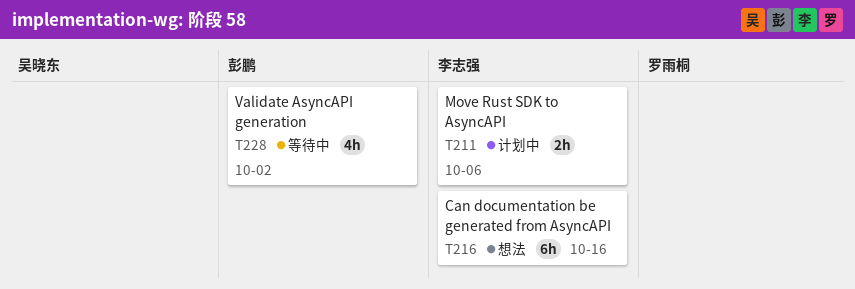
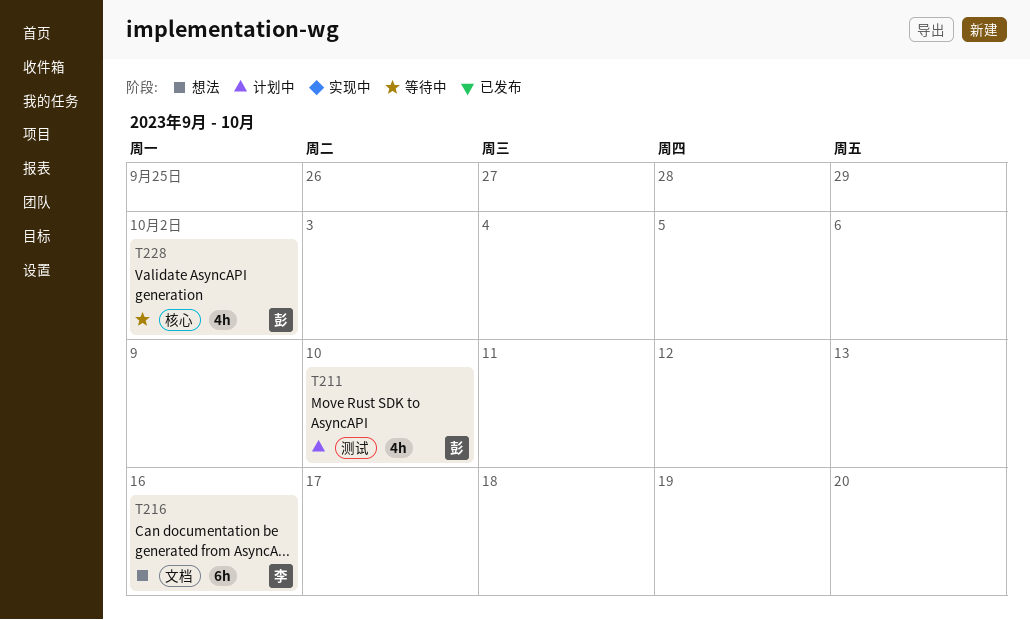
T211, owner: 李志强 -> 彭鹏
T211, estimate: 2h -> 4h
T211, due: Oct 6 -> Oct 10

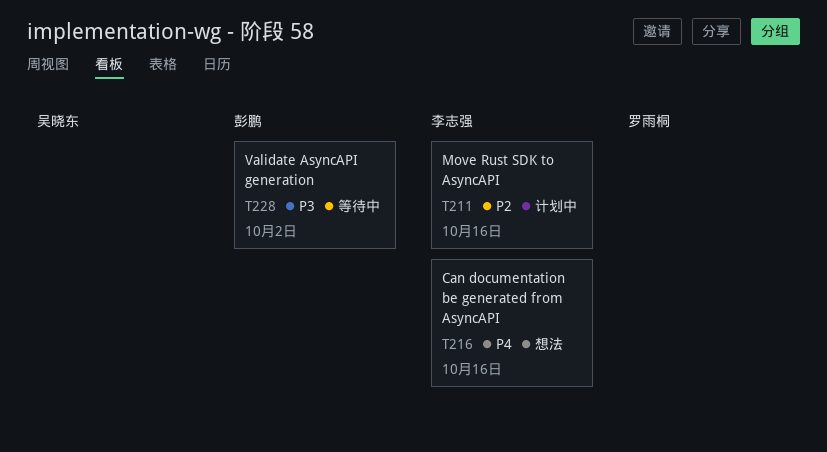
T211, owner: 彭鹏 -> 李志强
T211, due: Oct 10 -> Oct 16

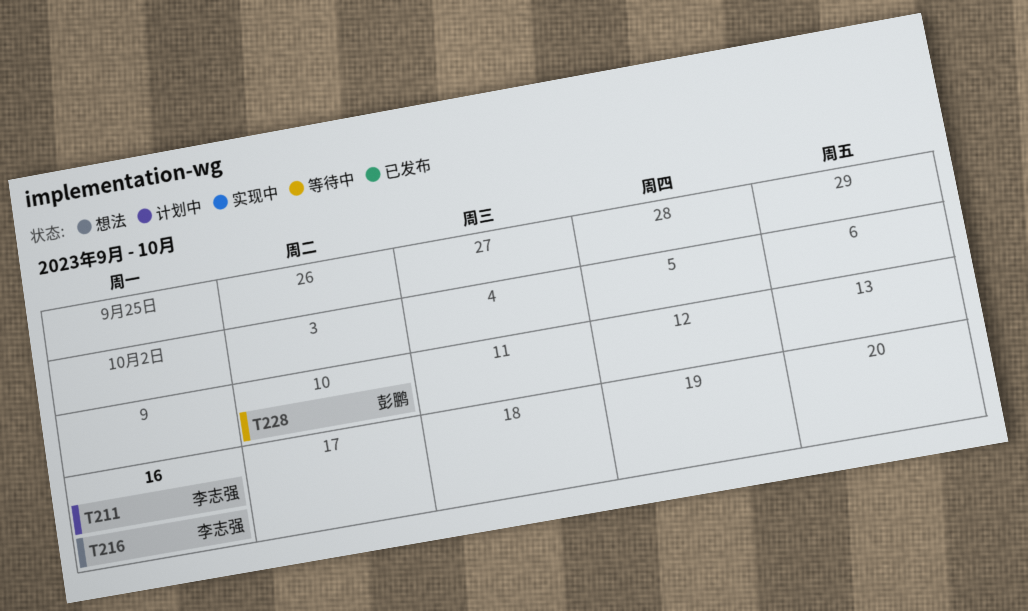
T228, due: Oct 2 -> Oct 10

